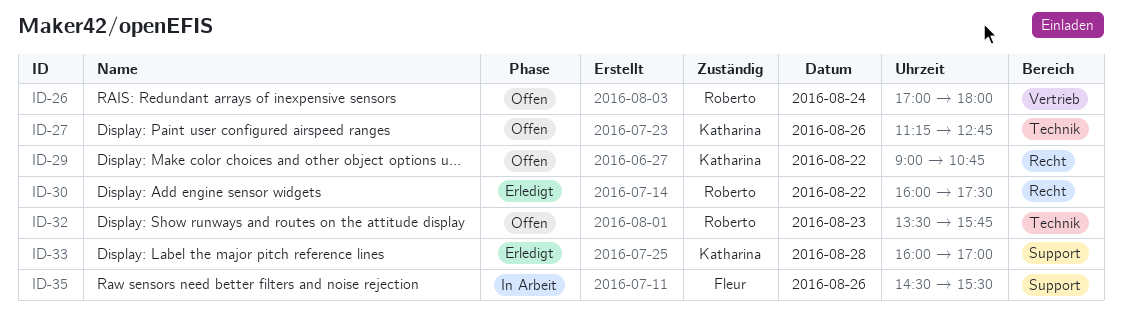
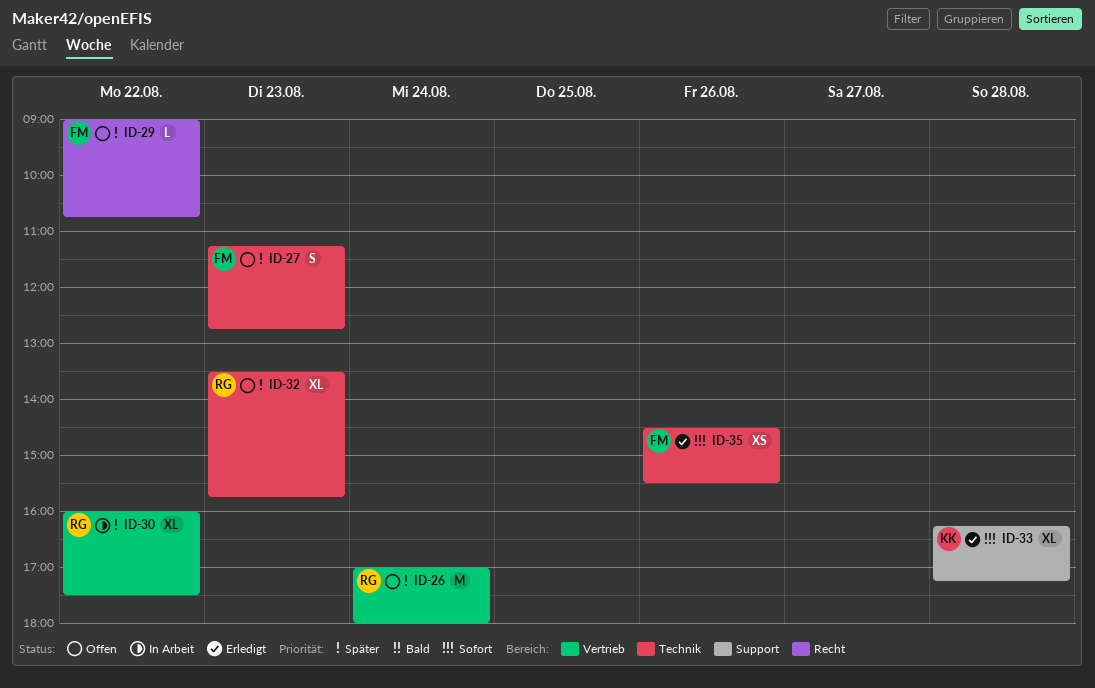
ID-27, owner: Katharina -> Fleur
ID-27, day: Aug 26 -> Aug 23
ID-29, owner: Katharina -> Fleur
ID-30, status: Erledigt -> In Arbeit
ID-30, label: Recht -> Vertrieb
ID-33, begins: 16:00 -> 16:15
ID-33, ends: 17:00 -> 17:15
ID-35, status: In Arbeit -> Erledigt
ID-35, label: Support -> Technik

